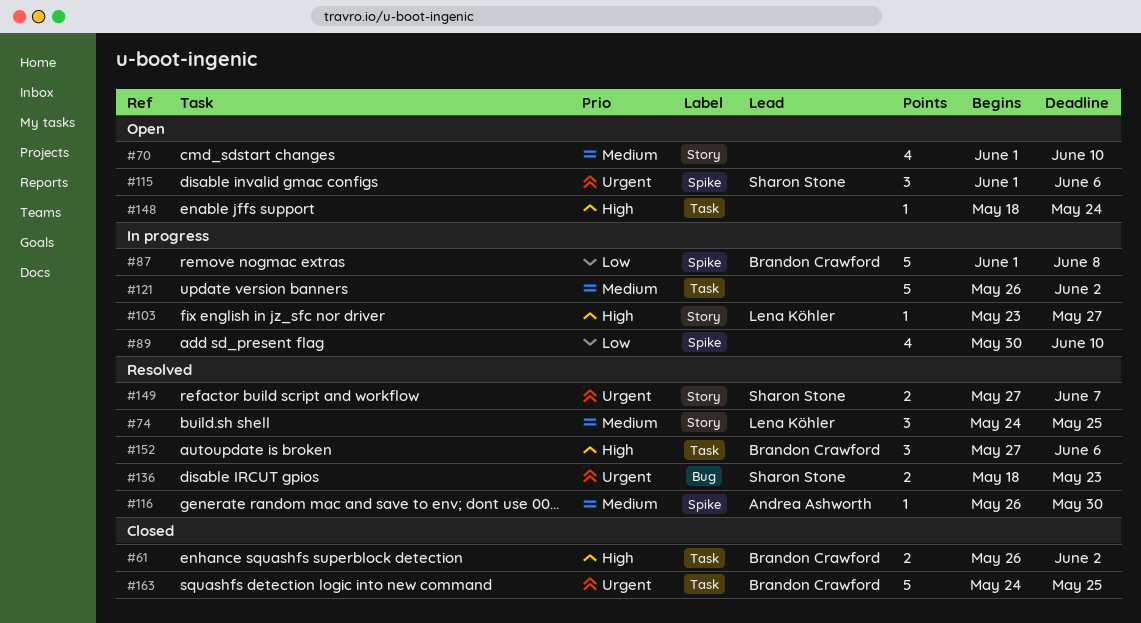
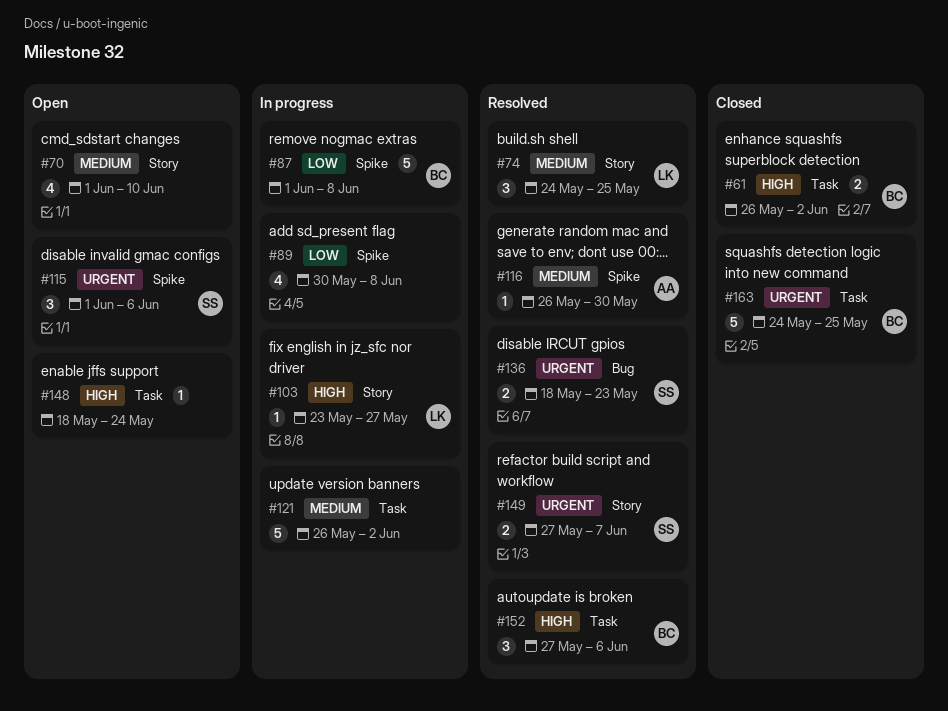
#89, due: Jun 10 -> Jun 8

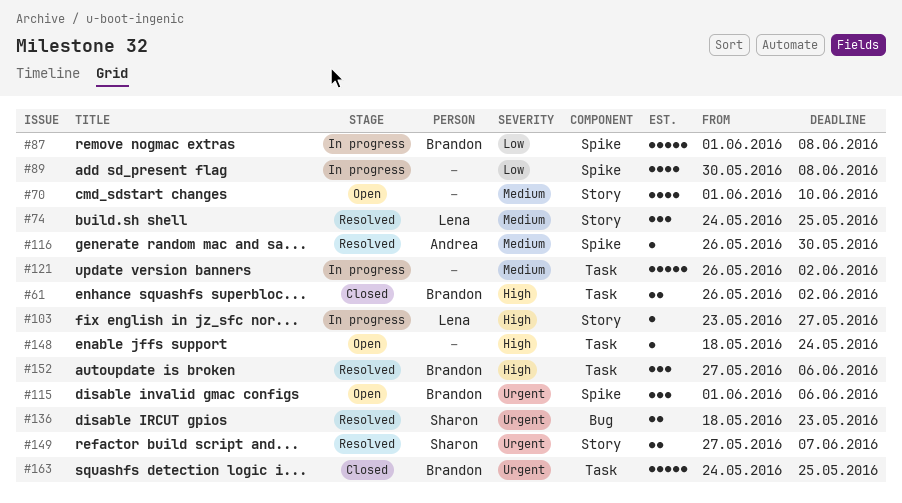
#115, owner: Sharon -> Brandon

